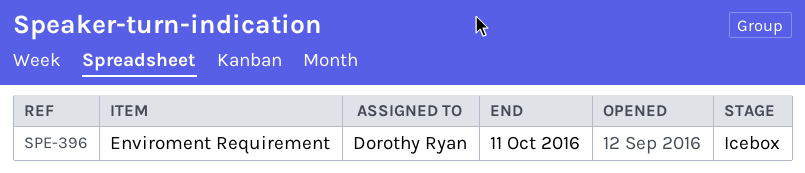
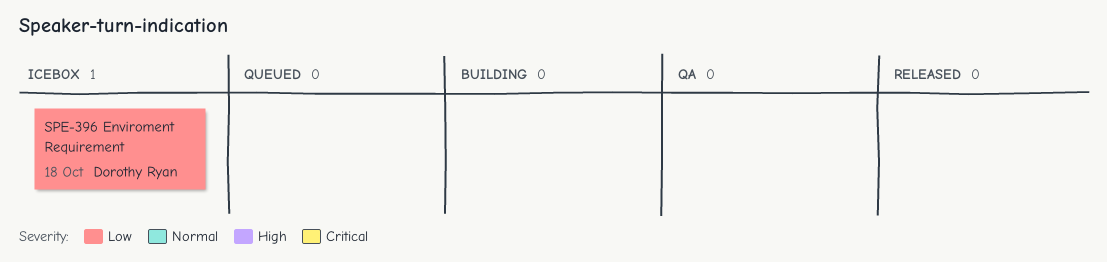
SPE-396, due: Oct 11 -> Oct 18

